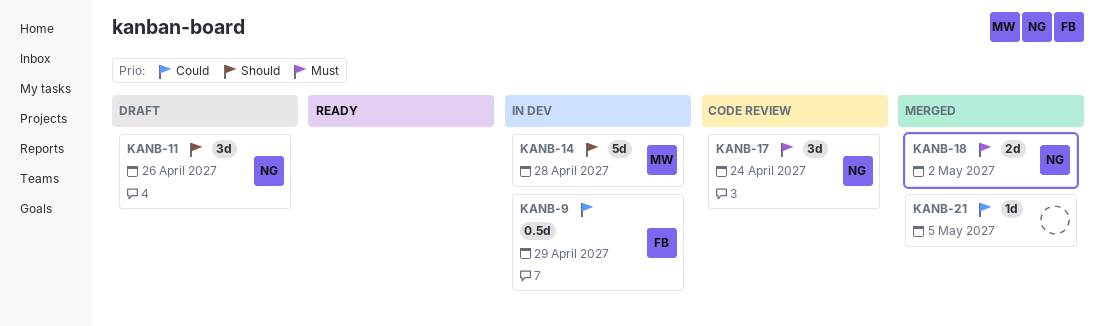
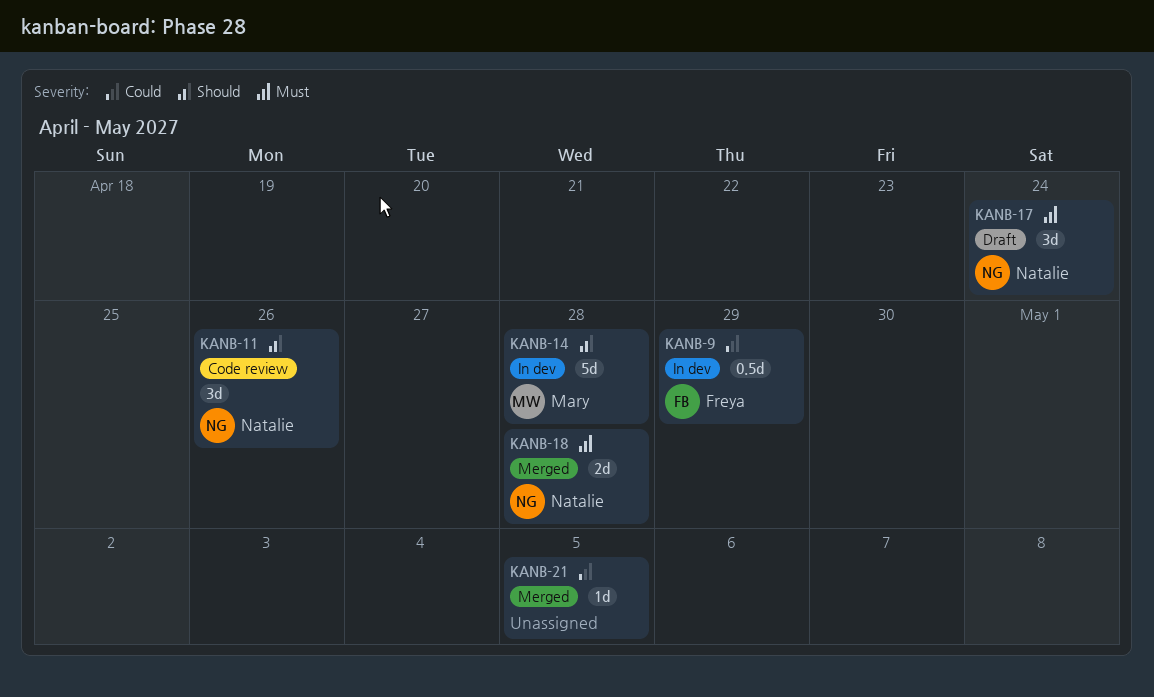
KANB-11, status: Draft -> Code review
KANB-17, status: Code review -> Draft
KANB-18, due: May 2 -> Apr 28

